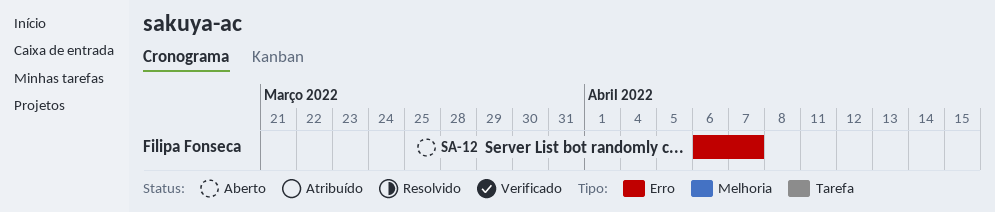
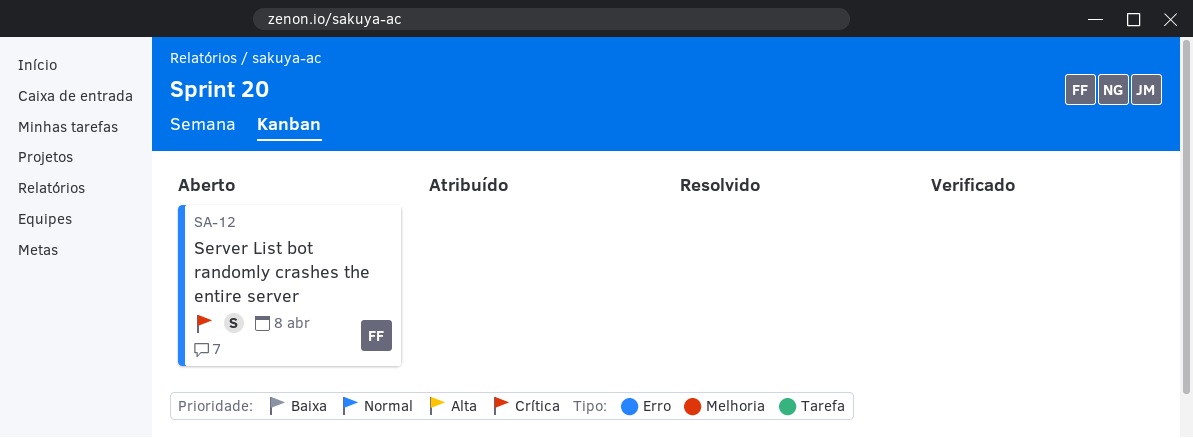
SA-12, due: Apr 7 -> Apr 8

